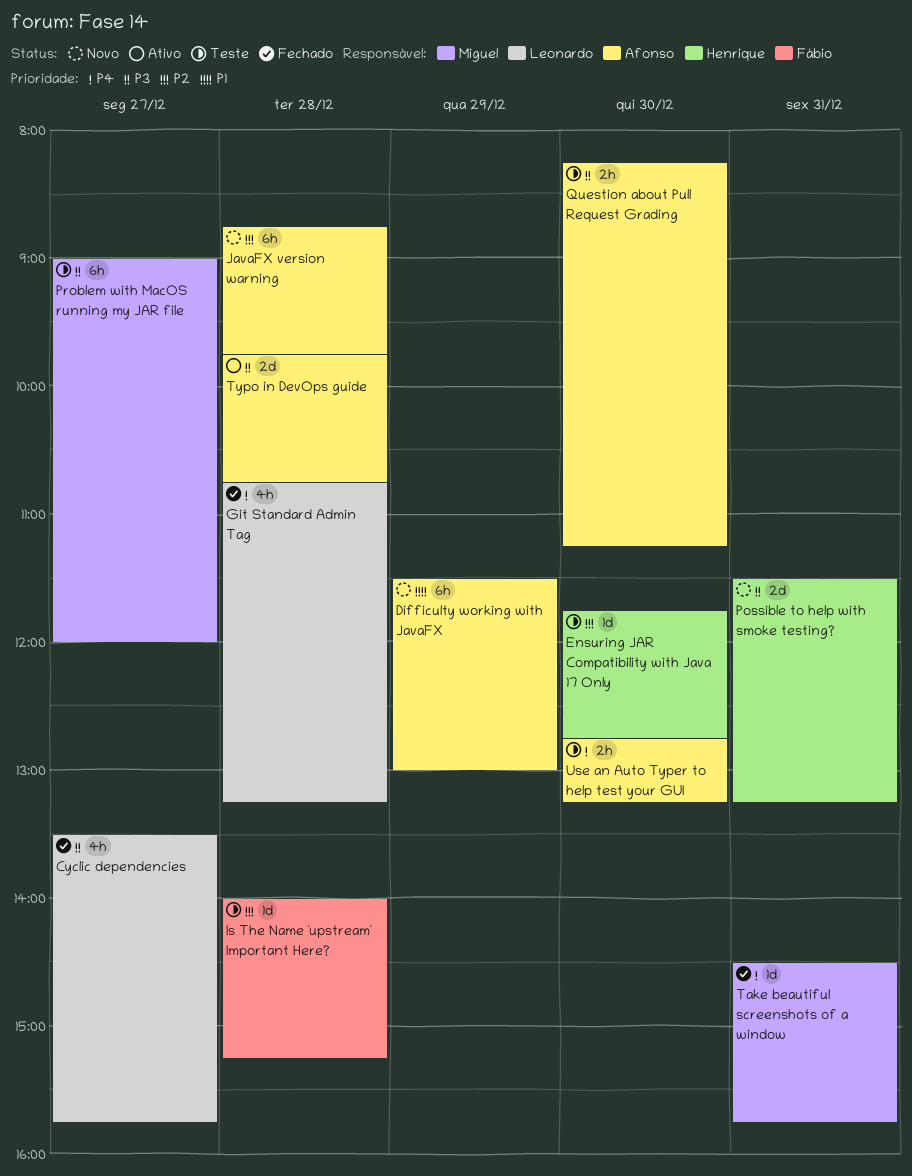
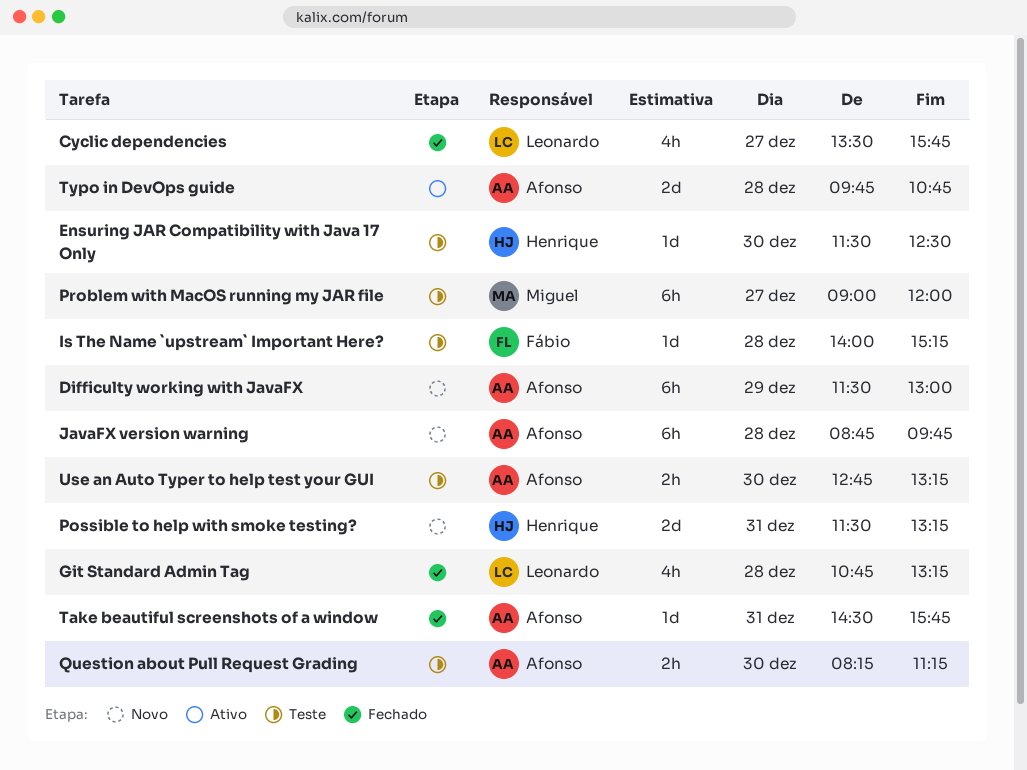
Ensuring JAR Compatibility with Java 17 Only, begins: 11:45 -> 11:30
Ensuring JAR Compatibility with Java 17 Only, ends: 12:45 -> 12:30
Take beautiful screenshots of a window, owner: Miguel -> Afonso

